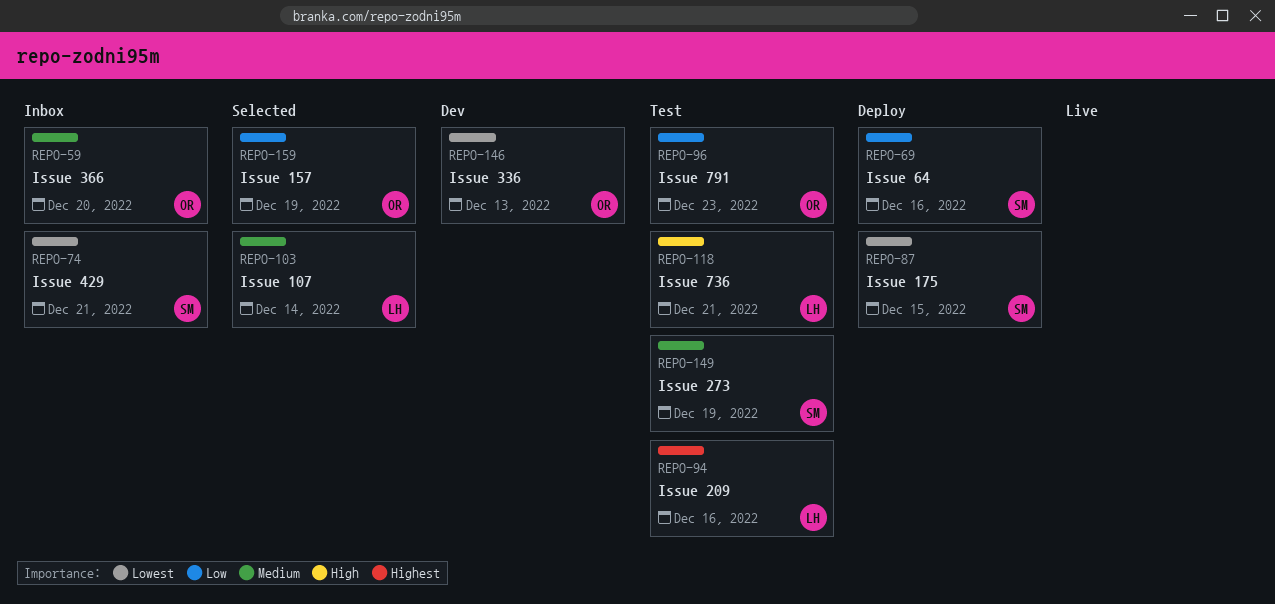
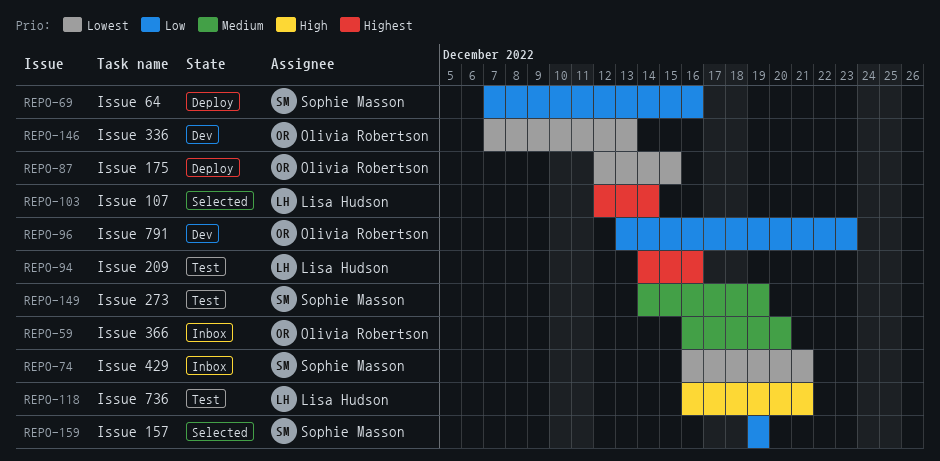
REPO-87, owner: Sophie Masson -> Olivia Robertson
REPO-96, status: Test -> Dev
REPO-103, priority: Medium -> Highest
REPO-159, owner: Olivia Robertson -> Sophie Masson

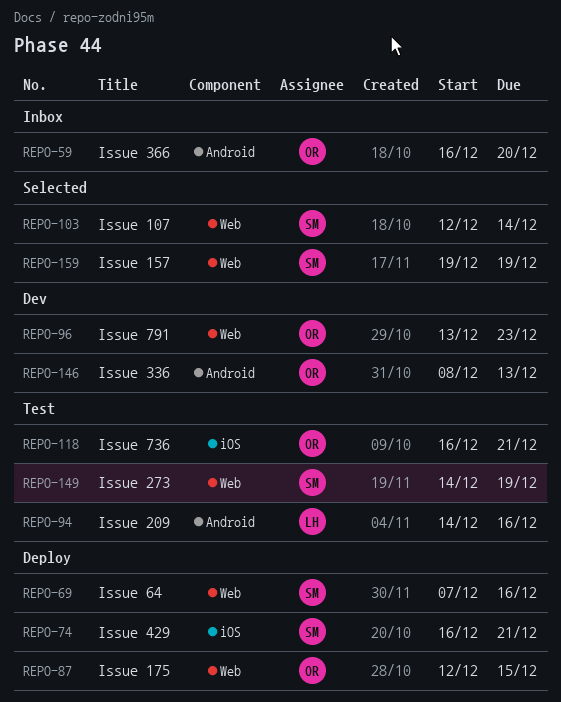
REPO-74, status: Inbox -> Deploy
REPO-103, owner: Lisa Hudson -> Sophie Masson
REPO-118, owner: Lisa Hudson -> Olivia Robertson
REPO-146, start: Dec 7 -> Dec 8

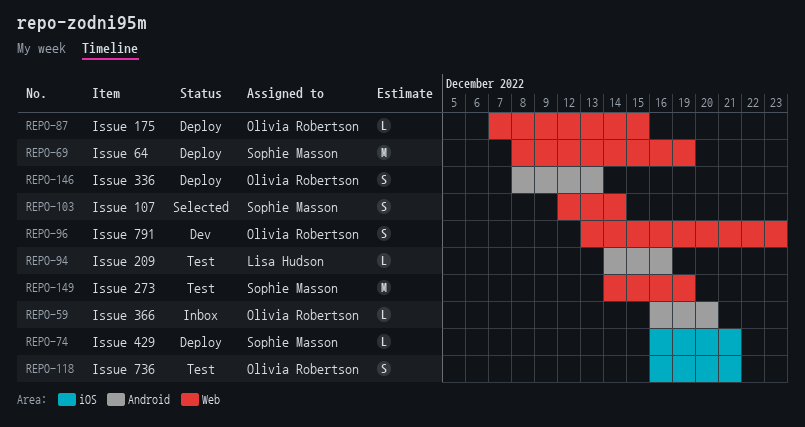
REPO-69, start: Dec 7 -> Dec 8
REPO-69, due: Dec 16 -> Dec 19
REPO-87, start: Dec 12 -> Dec 7
REPO-146, status: Dev -> Deploy
REPO-159: present -> none

